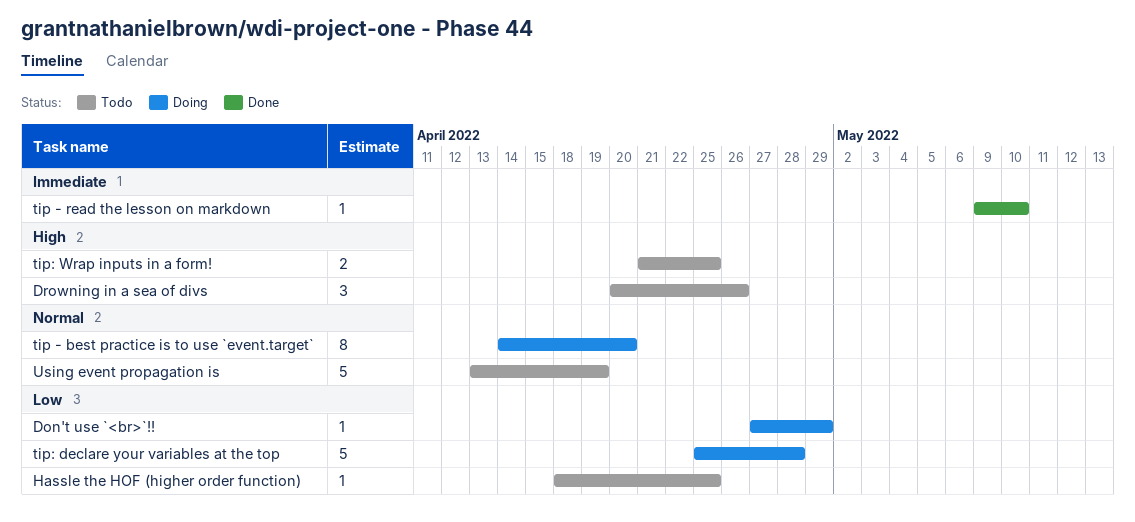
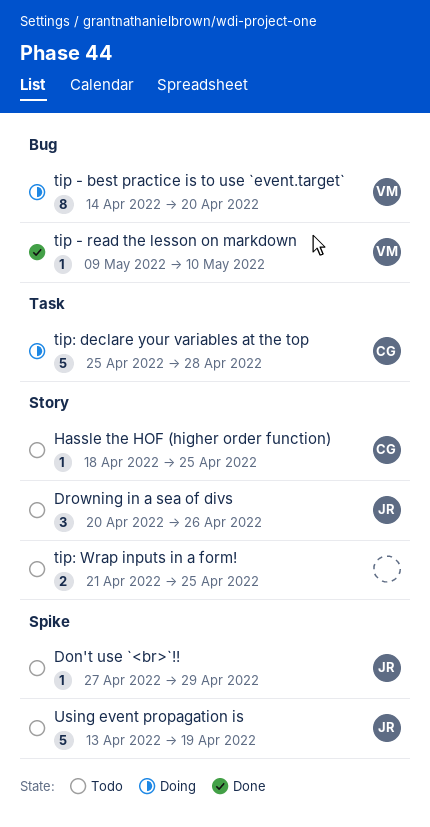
Don't use `<br>`!!, status: Doing -> Todo

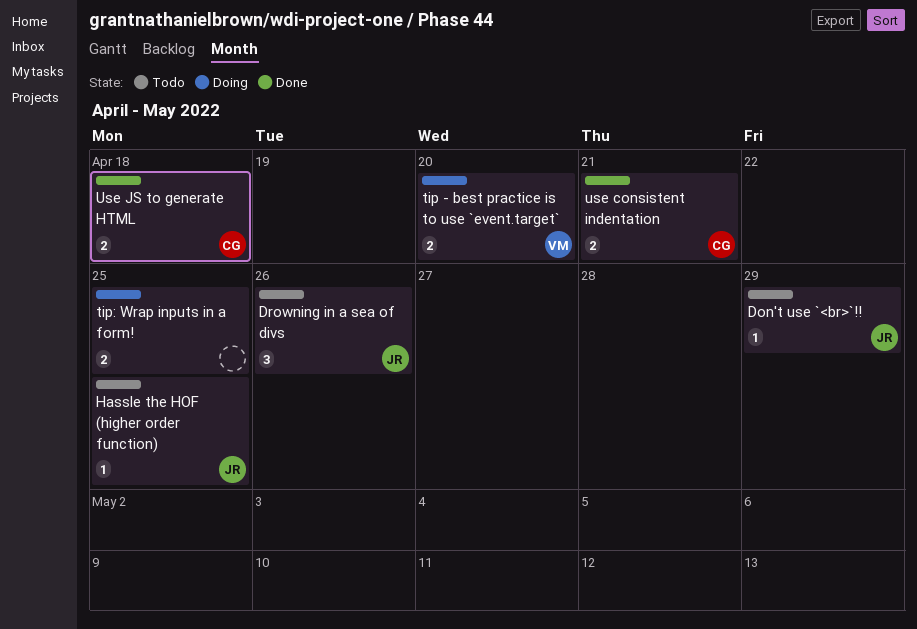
Hassle the HOF (higher order function), owner: CG -> JR
tip - best practice is to use `event.target`, estimate: 8 -> 2
tip - read the lesson on markdown: present -> none
tip: declare your variables at the top: present -> none
tip: Wrap inputs in a form!, status: Todo -> Doing
use consistent indentation: none -> present
Use JS to generate HTML: none -> present
Using event propagation is: present -> none

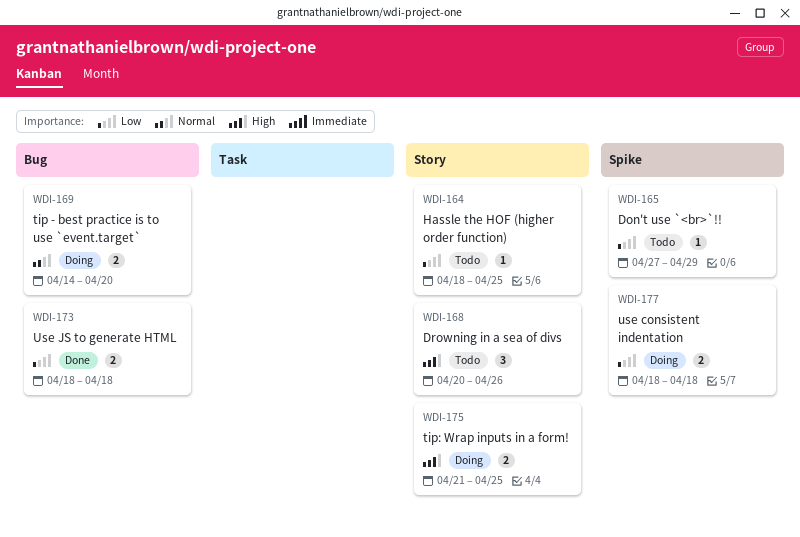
use consistent indentation, status: Done -> Doing
use consistent indentation, due: Apr 21 -> Apr 18

